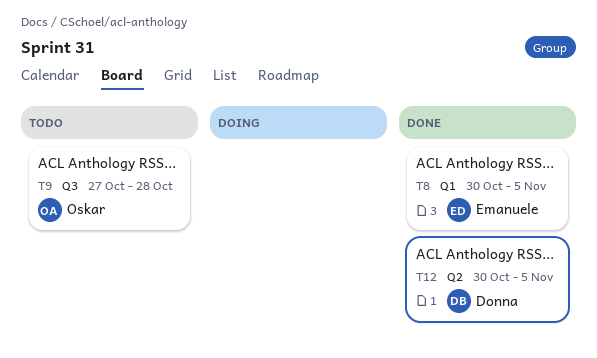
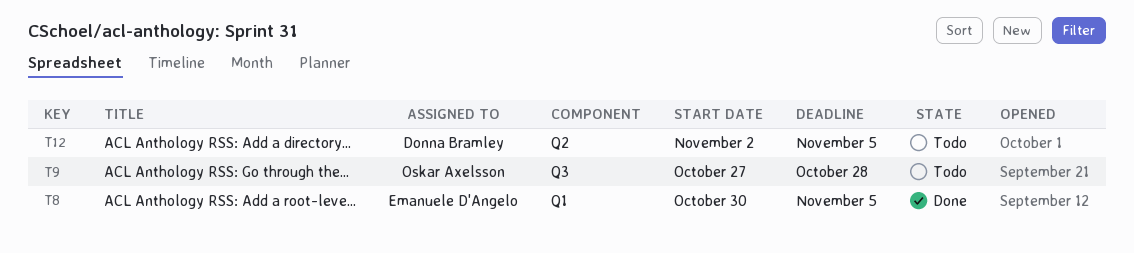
T12, status: Done -> Todo
T12, start: Oct 30 -> Nov 2

